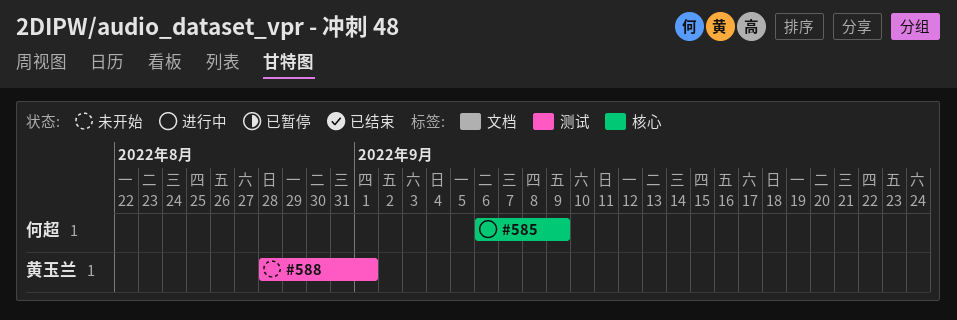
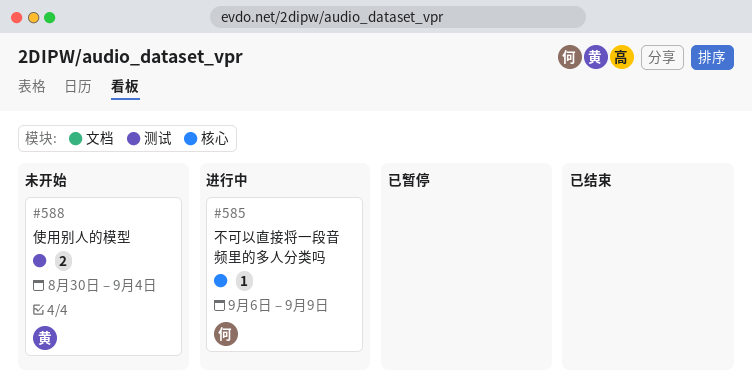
#588, start: Aug 28 -> Aug 30
#588, due: Sep 1 -> Sep 4

